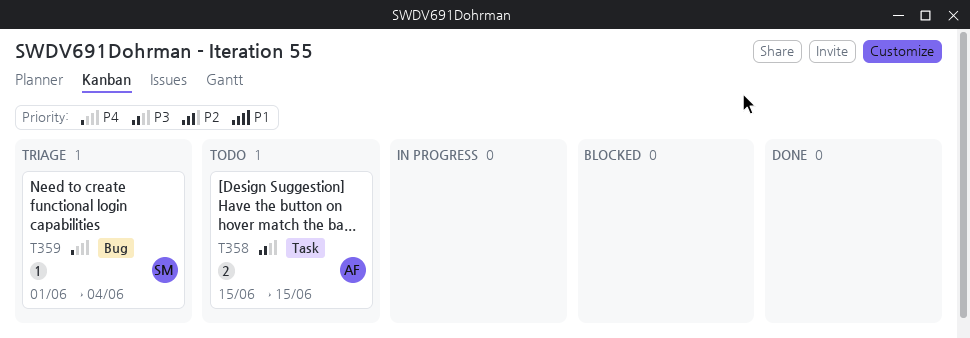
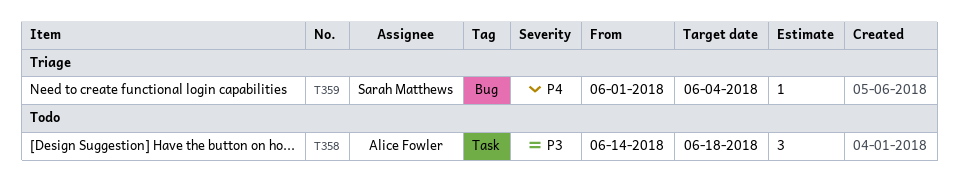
T358, estimate: 2 -> 3
T358, start: Jun 15 -> Jun 14
T358, due: Jun 15 -> Jun 18

